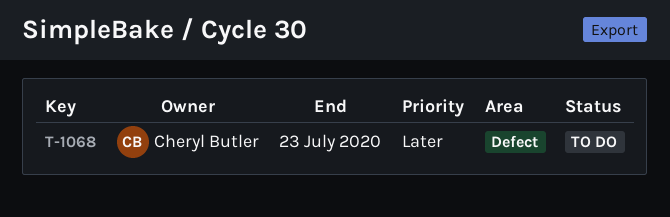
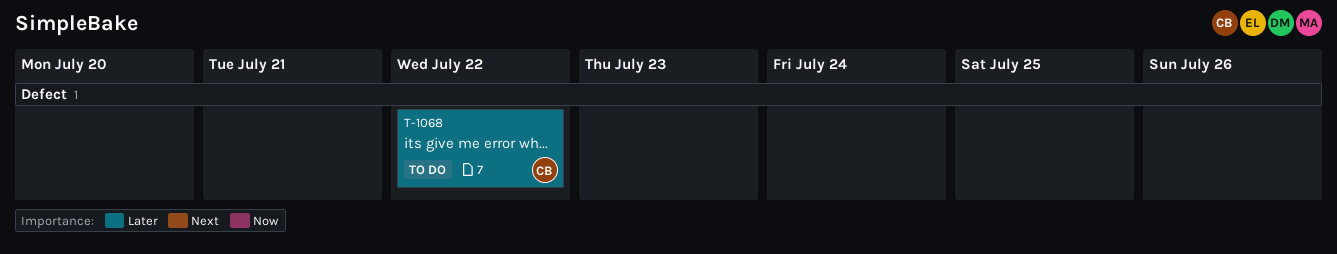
T-1068, due: Jul 23 -> Jul 22

